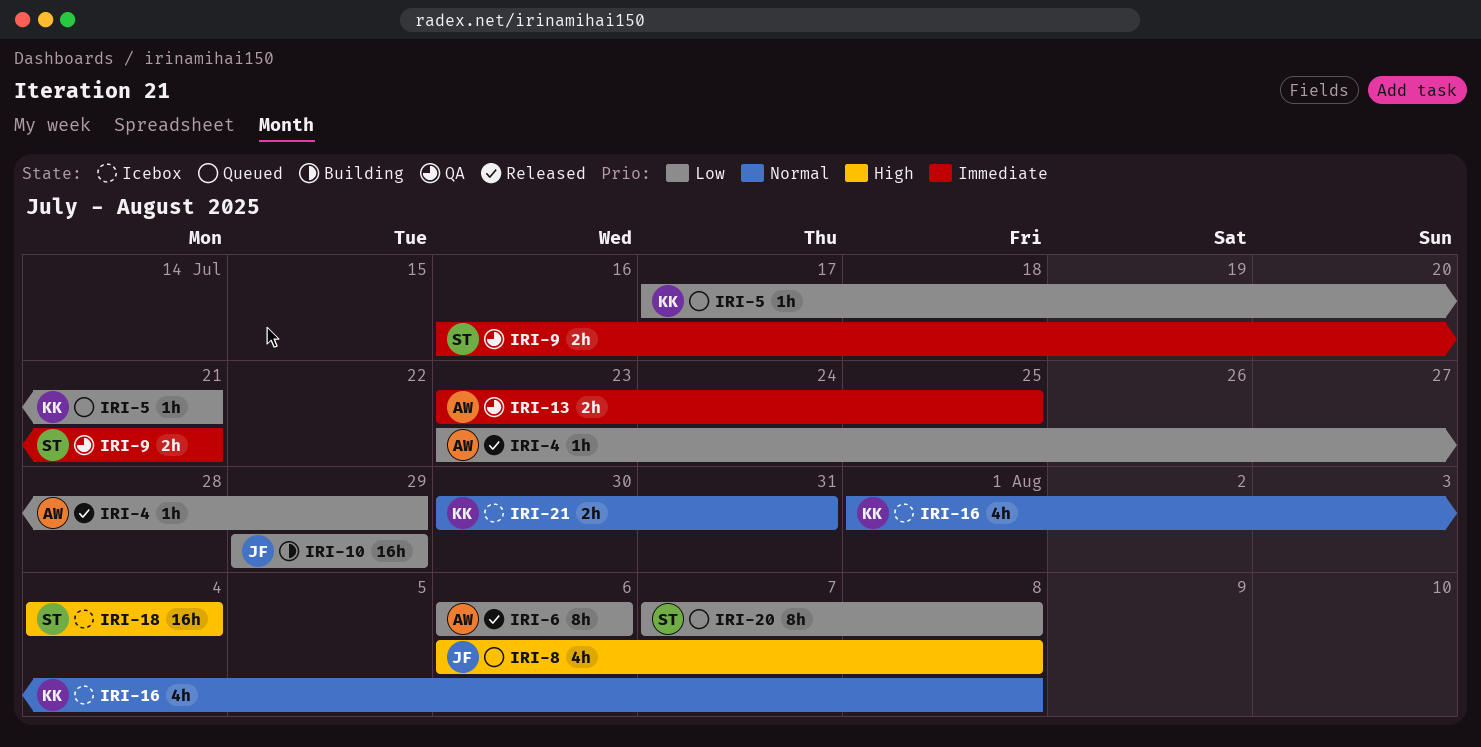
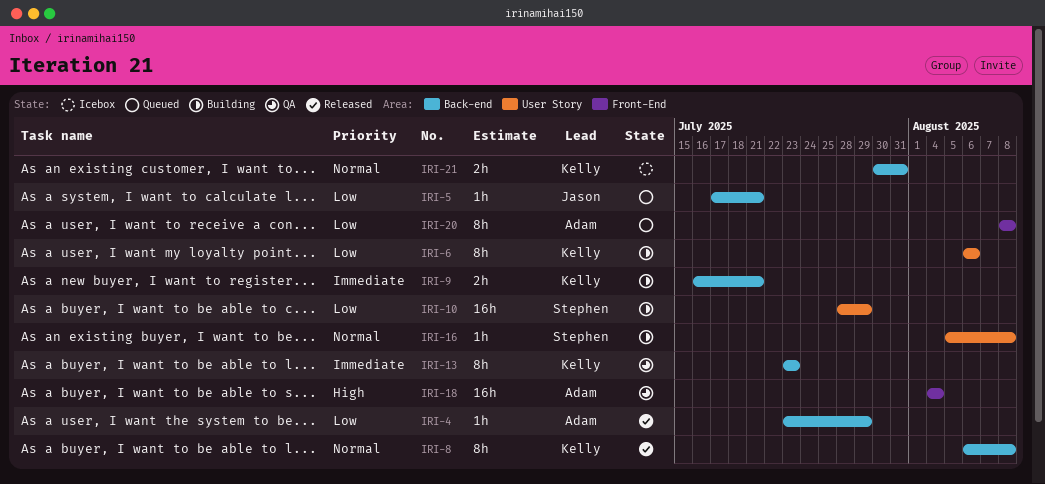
IRI-5, owner: Kelly -> Jason
IRI-6, status: Released -> Building
IRI-6, owner: Adam -> Kelly
IRI-8, status: Queued -> Released
IRI-8, owner: Jason -> Kelly
IRI-8, priority: High -> Normal
IRI-8, estimate: 4h -> 8h
IRI-9, status: QA -> Building
IRI-9, owner: Stephen -> Kelly
IRI-10, owner: Jason -> Stephen
IRI-10, start: Jul 29 -> Jul 28
IRI-13, owner: Adam -> Kelly
IRI-13, estimate: 2h -> 8h
IRI-13, due: Jul 25 -> Jul 23
IRI-16, status: Icebox -> Building
IRI-16, owner: Kelly -> Stephen
IRI-16, estimate: 4h -> 1h
IRI-16, start: Aug 1 -> Aug 5
IRI-18, status: Icebox -> QA
IRI-18, owner: Stephen -> Adam
IRI-20, owner: Stephen -> Adam
IRI-20, start: Aug 7 -> Aug 8

